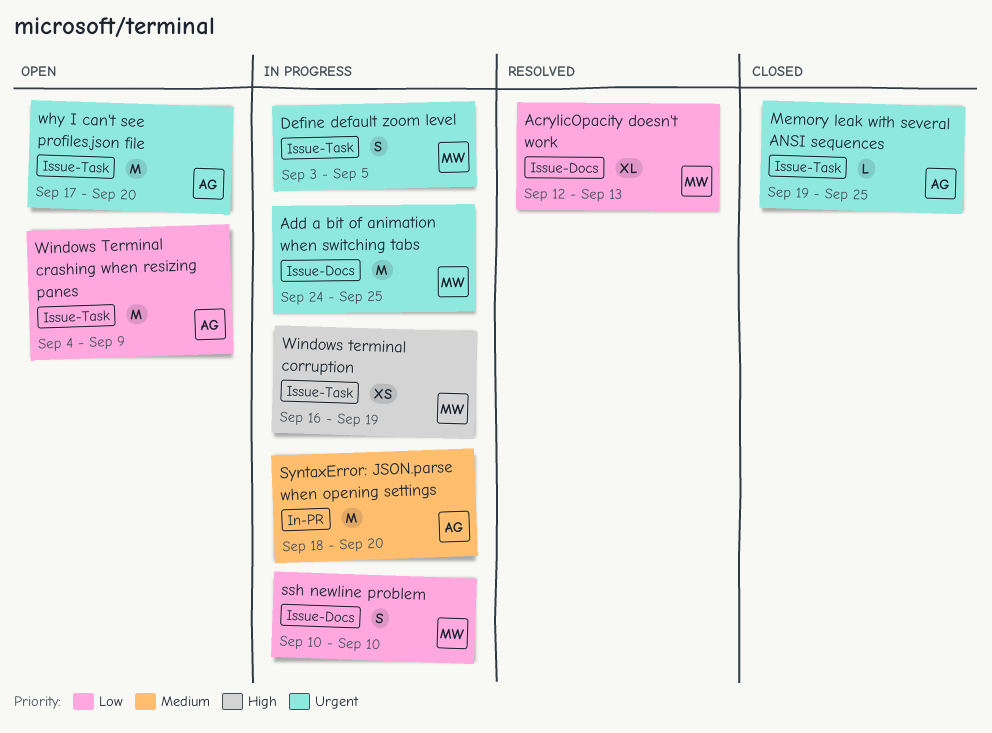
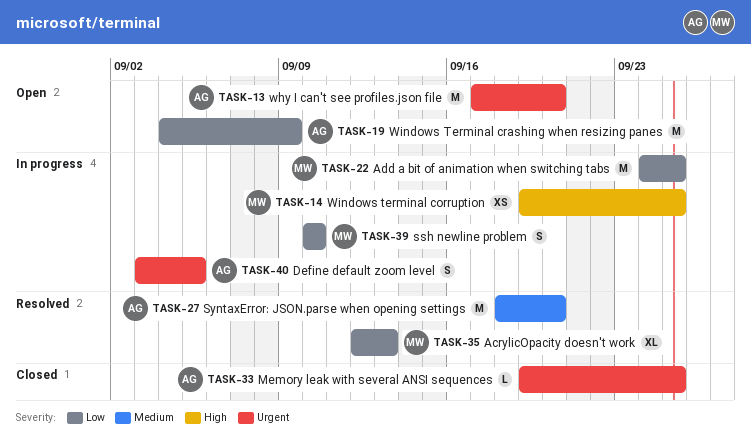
Add a bit of animation when switching tabs, priority: Urgent -> Low
Define default zoom level, owner: MW -> AG
SyntaxError: JSON.parse when opening settings, status: In progress -> Resolved
Windows terminal corruption, start: Sep 16 -> Sep 19
Windows terminal corruption, due: Sep 19 -> Sep 25

